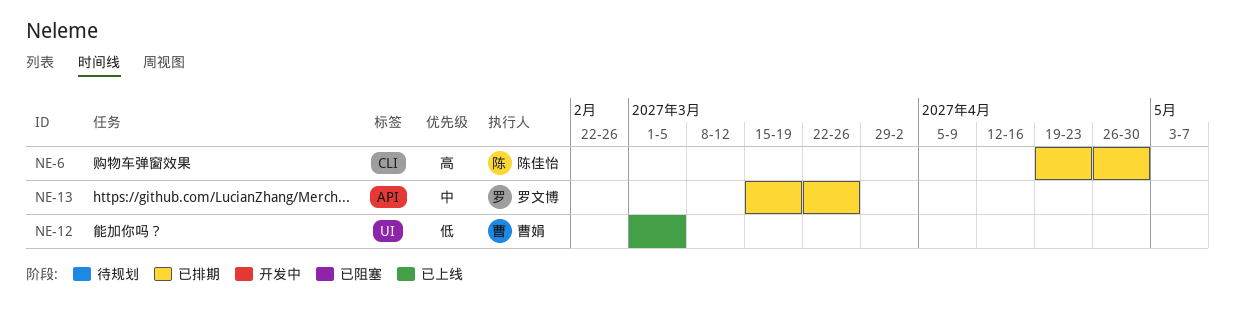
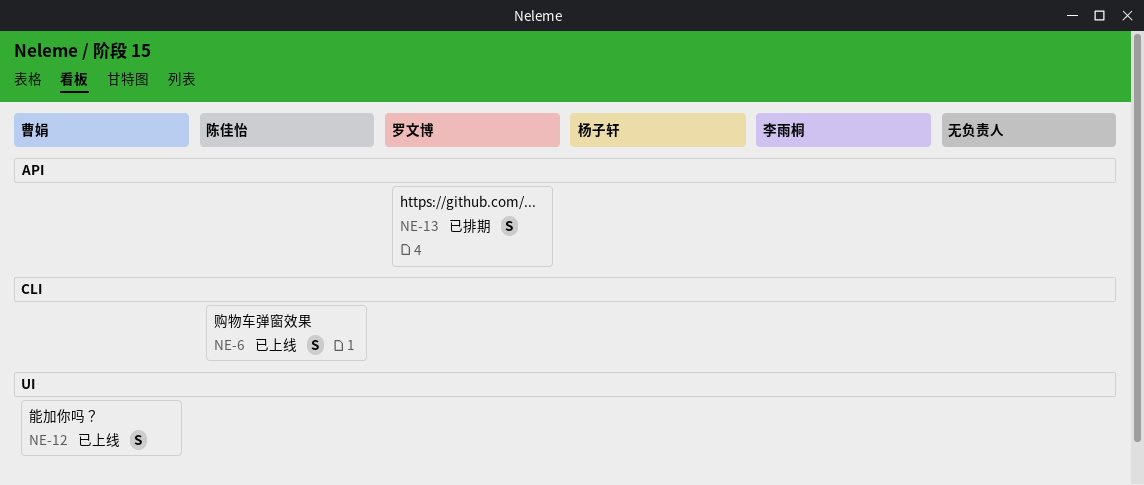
NE-6, status: 已排期 -> 已上线

